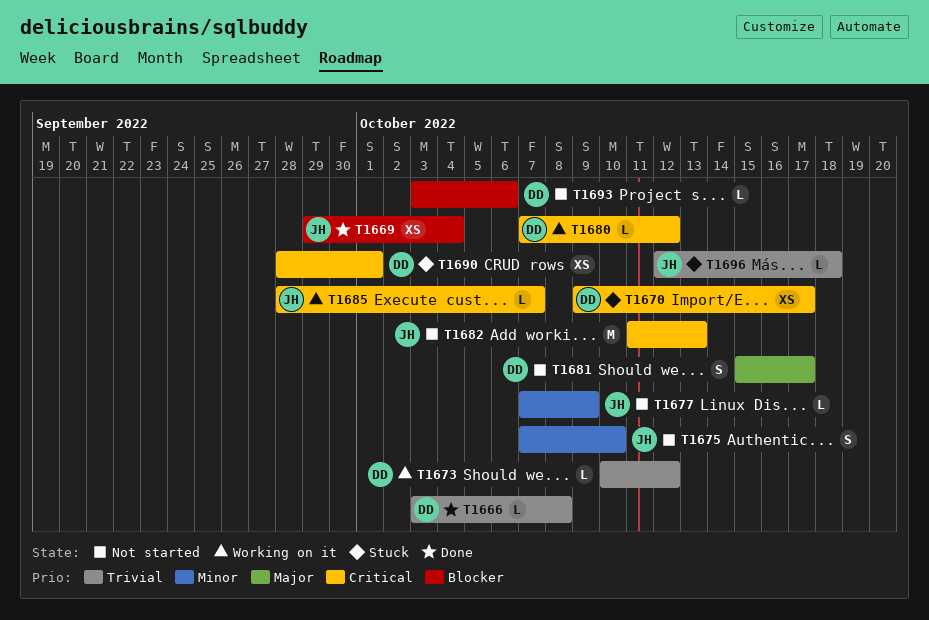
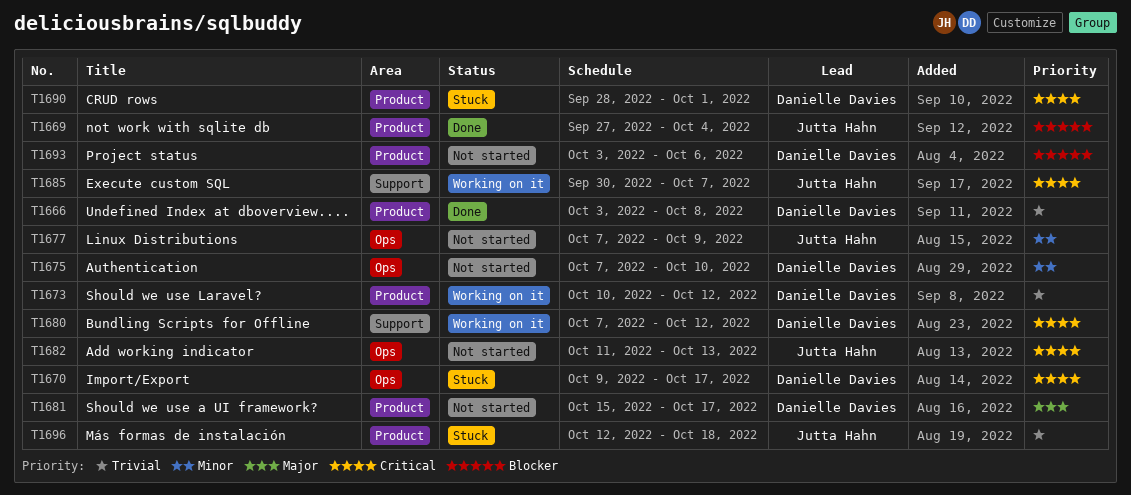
T1669, start: Sep 29 -> Sep 27
T1675, owner: Jutta Hahn -> Danielle Davies
T1685, start: Sep 28 -> Sep 30

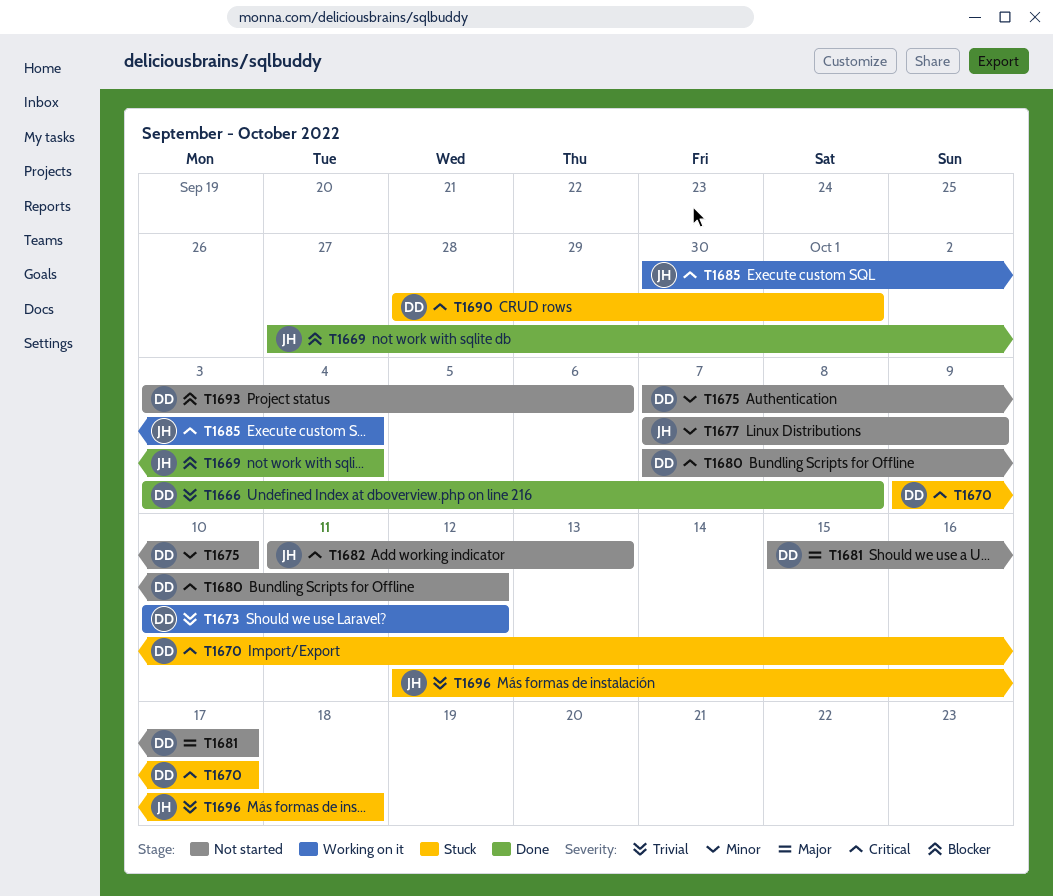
T1680, status: Working on it -> Not started
T1685, due: Oct 7 -> Oct 4

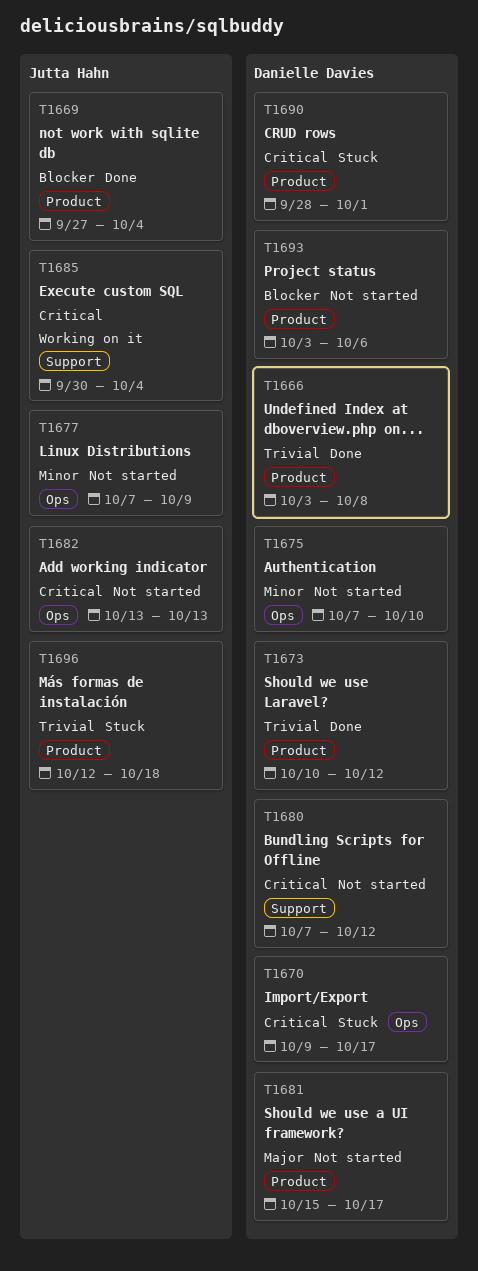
T1673, status: Working on it -> Done
T1682, start: Oct 11 -> Oct 13

